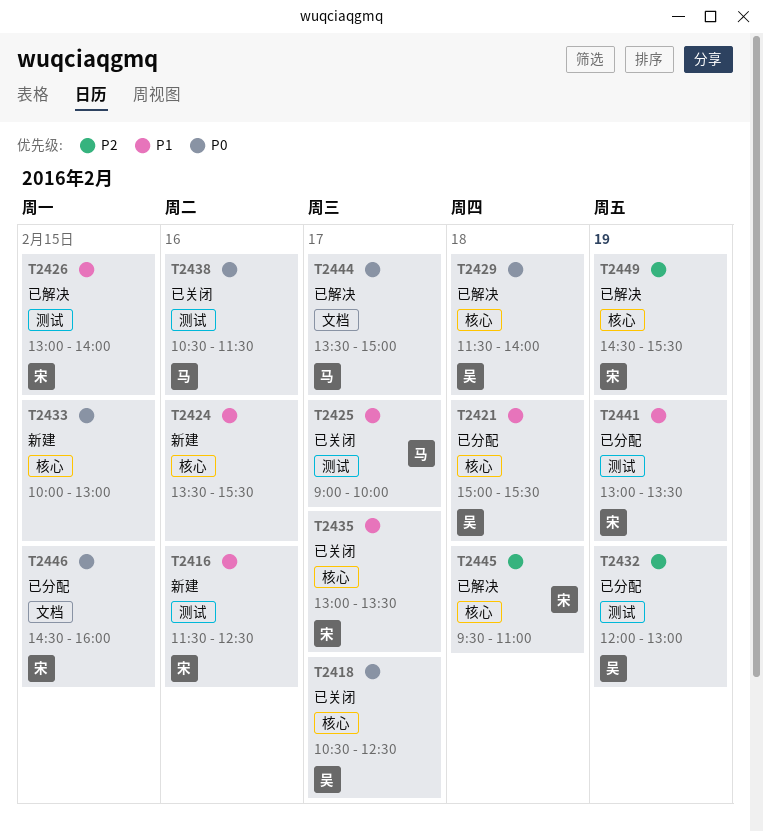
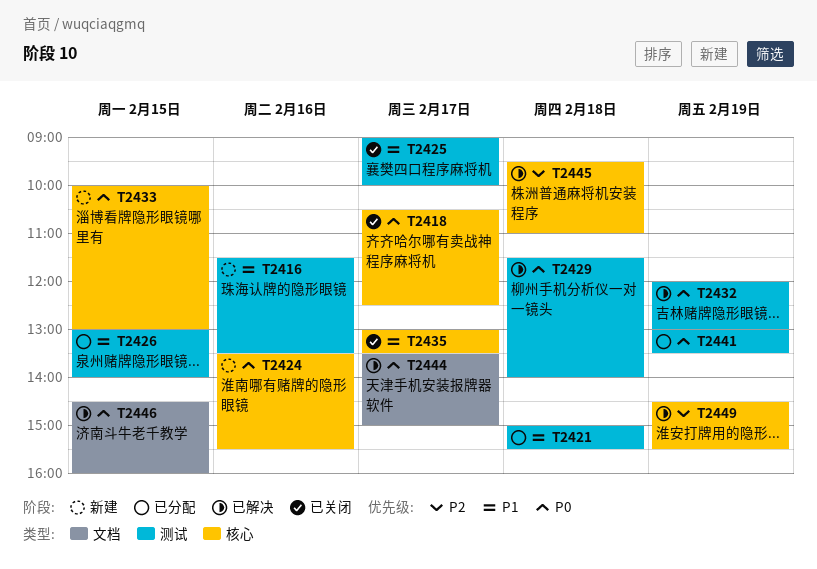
T2416, ends: 12:30 -> 13:30
T2421, label: 核心 -> 测试
T2424, priority: P1 -> P0
T2426, status: 已解决 -> 已分配
T2429, label: 核心 -> 测试
T2432, status: 已分配 -> 已解决
T2432, priority: P2 -> P0
T2438: present -> none
T2441, priority: P1 -> P0
T2446, status: 已分配 -> 已解决

